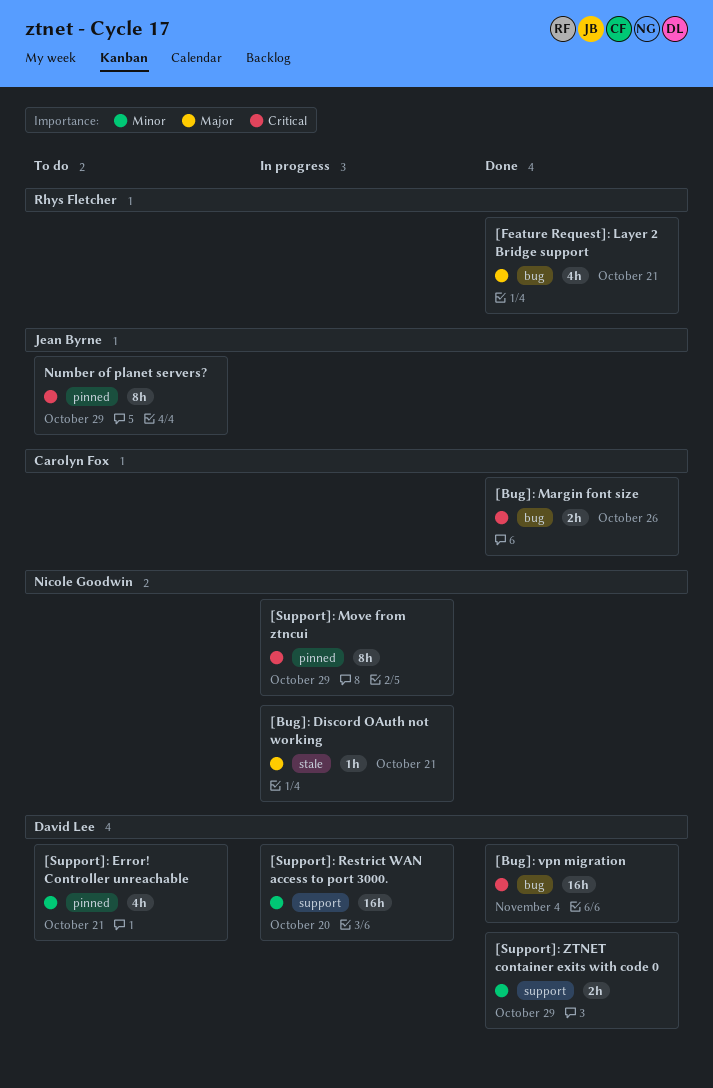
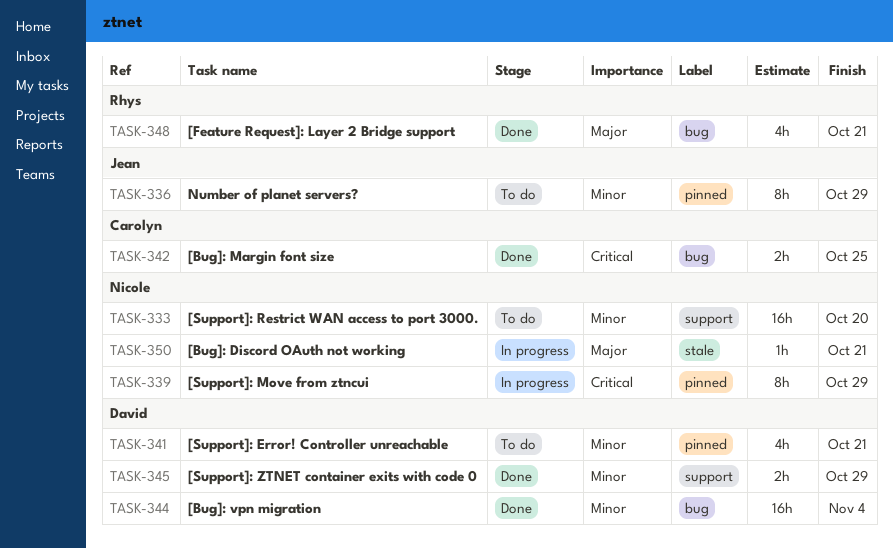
[Bug]: Margin font size, due: Oct 26 -> Oct 25
[Bug]: vpn migration, priority: Critical -> Minor
[Support]: Restrict WAN access to port 3000., status: In progress -> To do
[Support]: Restrict WAN access to port 3000., owner: David Lee -> Nicole Goodwin
Number of planet servers?, priority: Critical -> Minor

